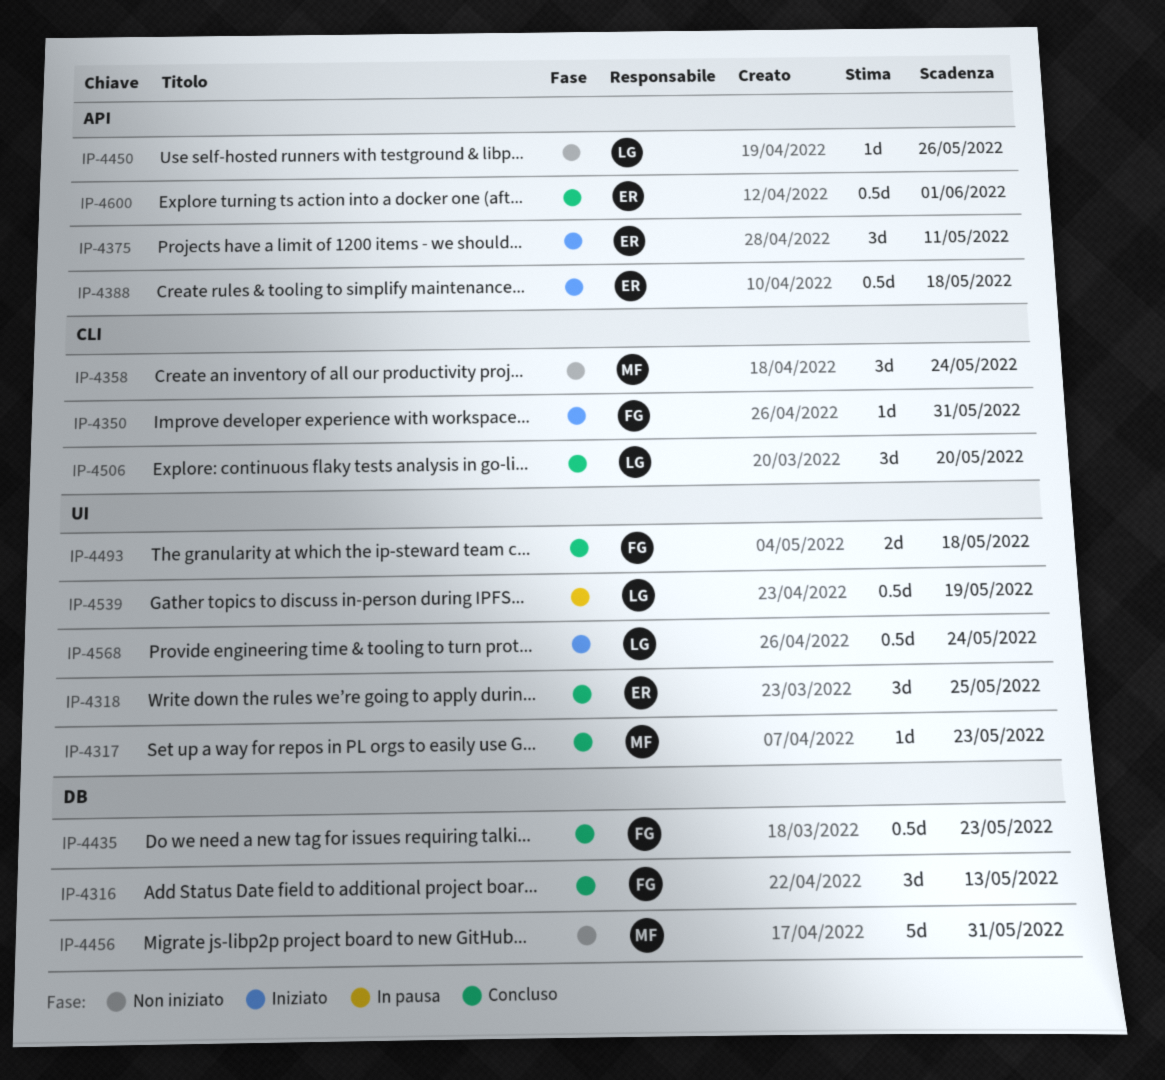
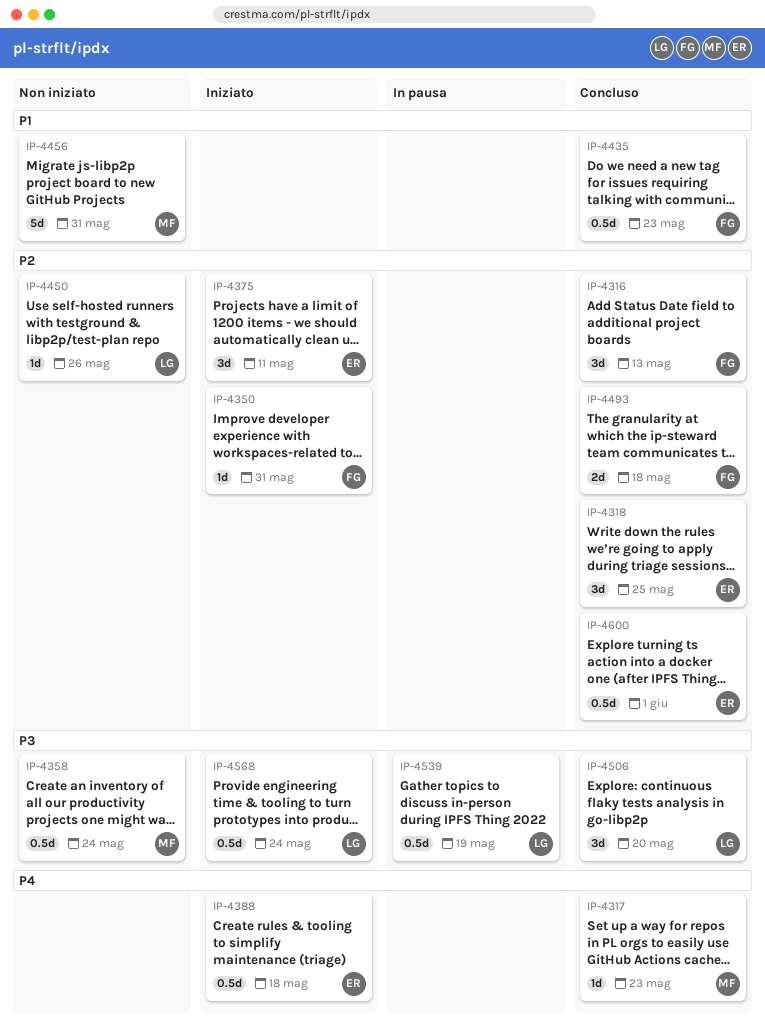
IP-4358, estimate: 3d -> 0.5d

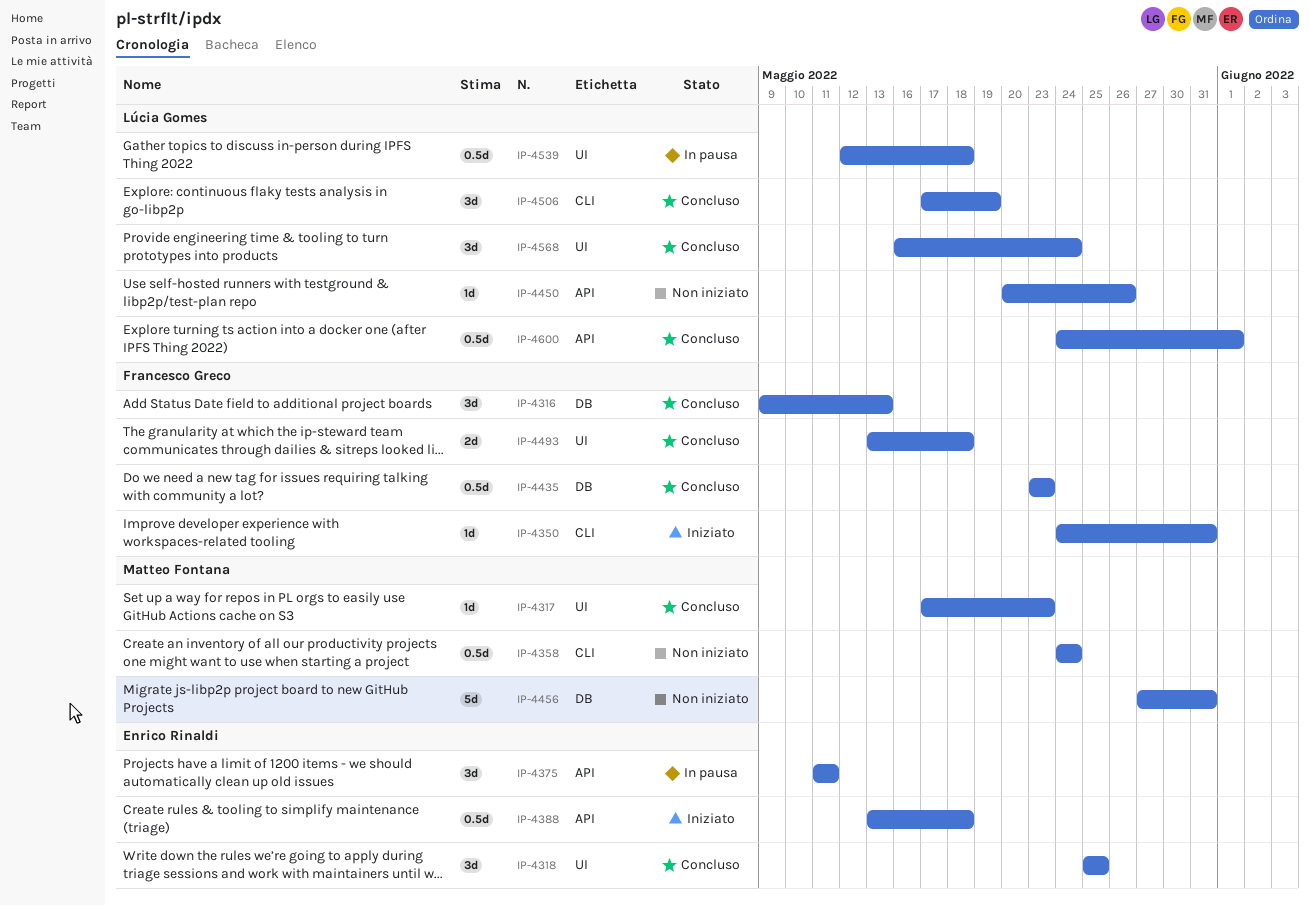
IP-4375, status: Iniziato -> In pausa
IP-4506, due: May 20 -> May 19
IP-4539, due: May 19 -> May 18
IP-4568, status: Iniziato -> Concluso
IP-4568, estimate: 0.5d -> 3d
IP-4600, owner: Enrico Rinaldi -> Lúcia Gomes

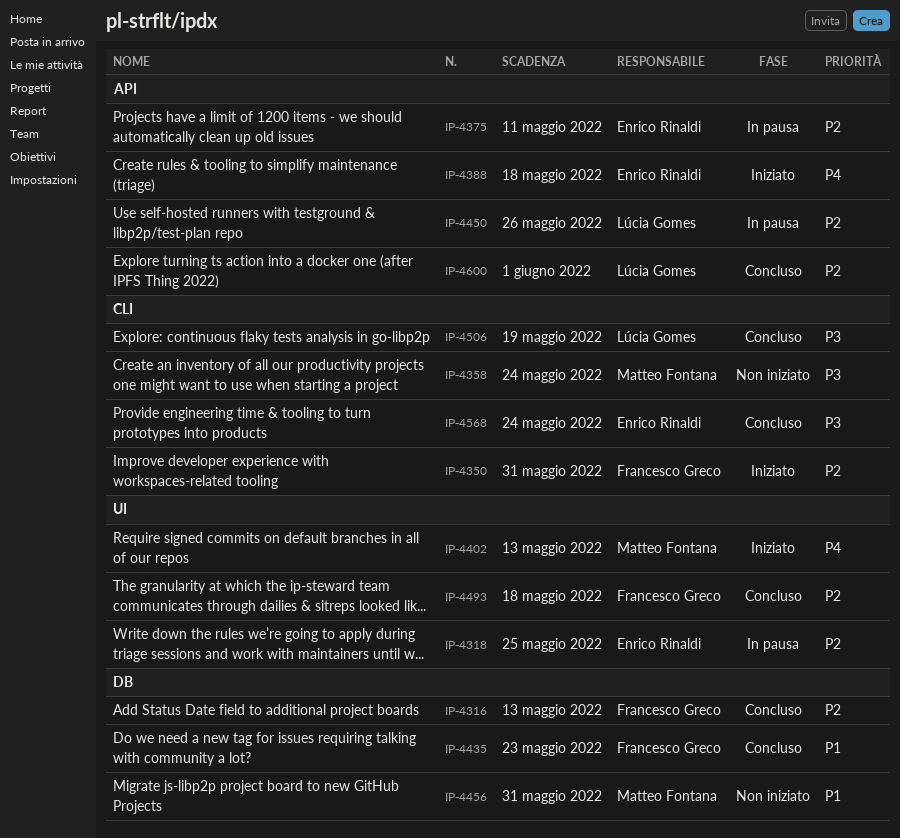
IP-4317: present -> none
IP-4318, status: Concluso -> In pausa
IP-4402: none -> present
IP-4450, status: Non iniziato -> In pausa
IP-4539: present -> none
IP-4568, owner: Lúcia Gomes -> Enrico Rinaldi
IP-4568, label: UI -> CLI

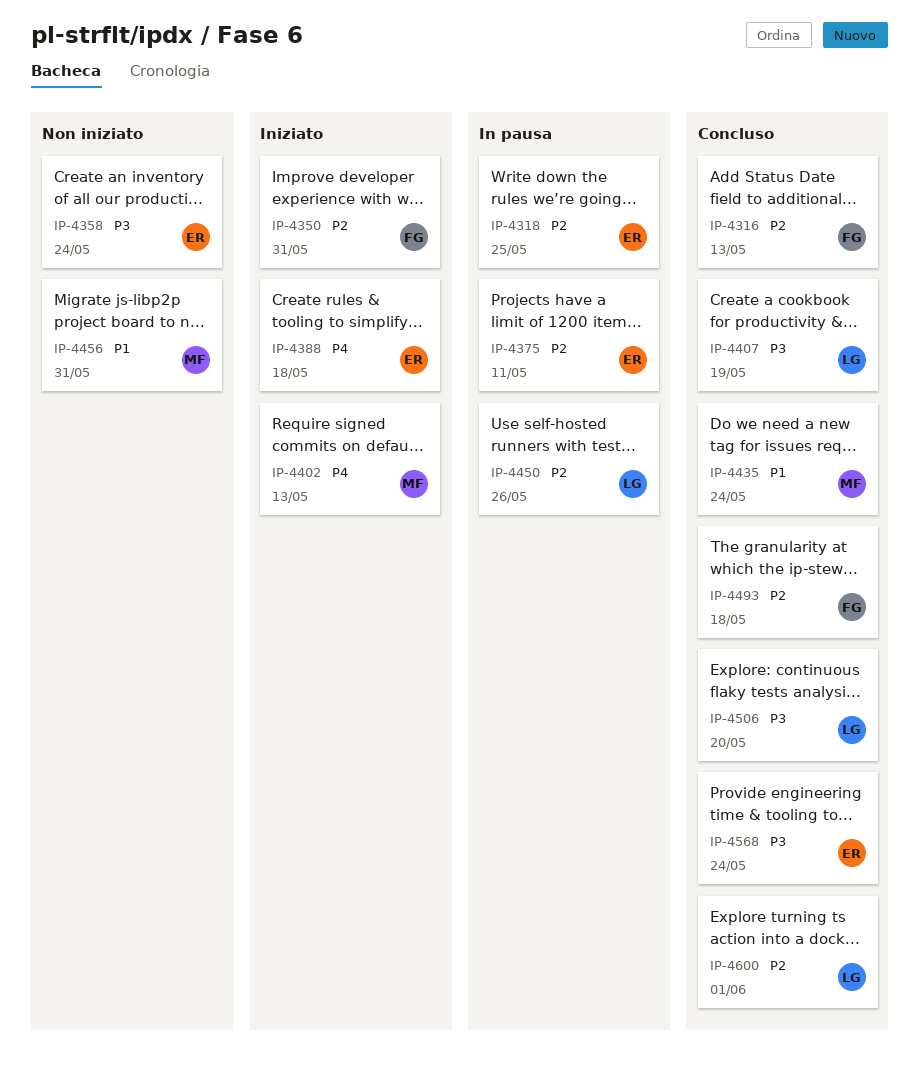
IP-4358, owner: Matteo Fontana -> Enrico Rinaldi
IP-4407: none -> present
IP-4435, owner: Francesco Greco -> Matteo Fontana
IP-4435, due: May 23 -> May 24
IP-4506, due: May 19 -> May 20

